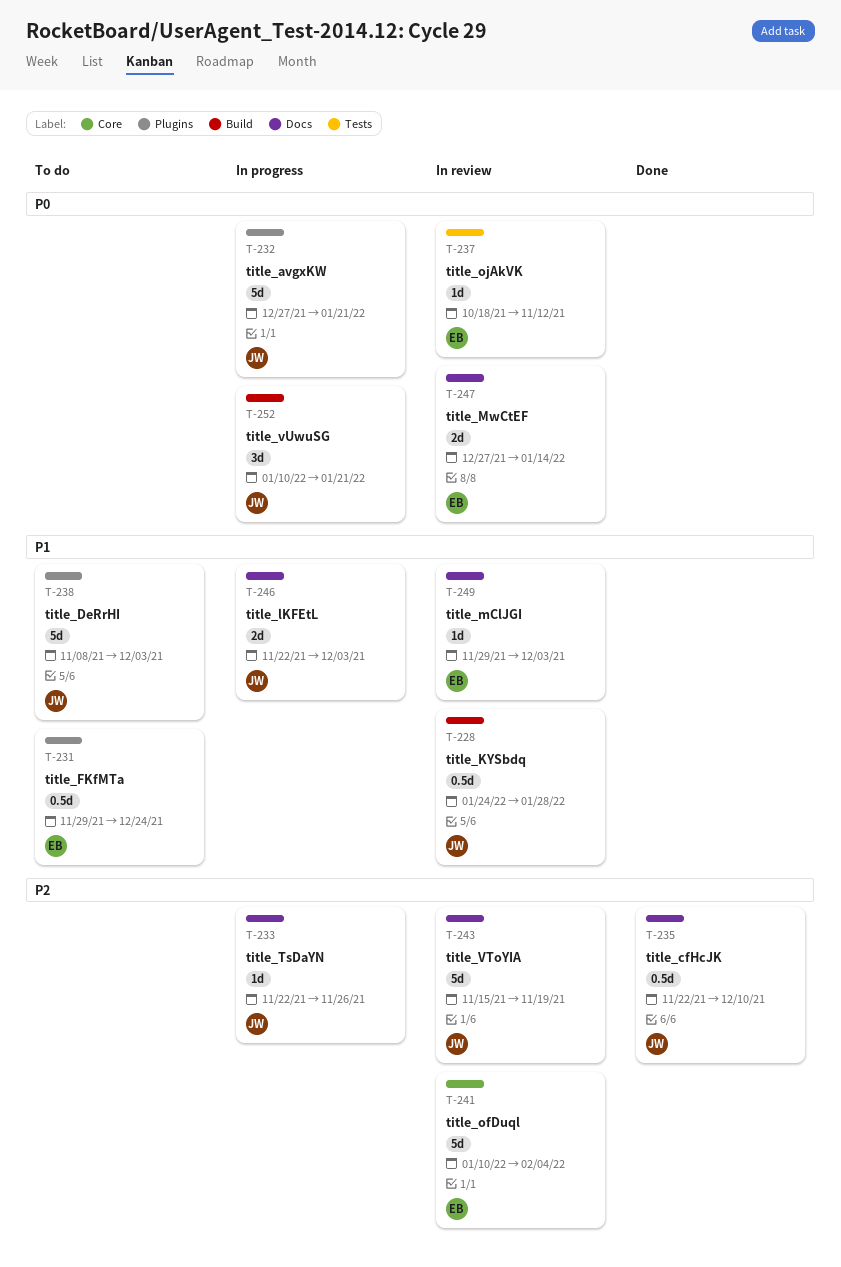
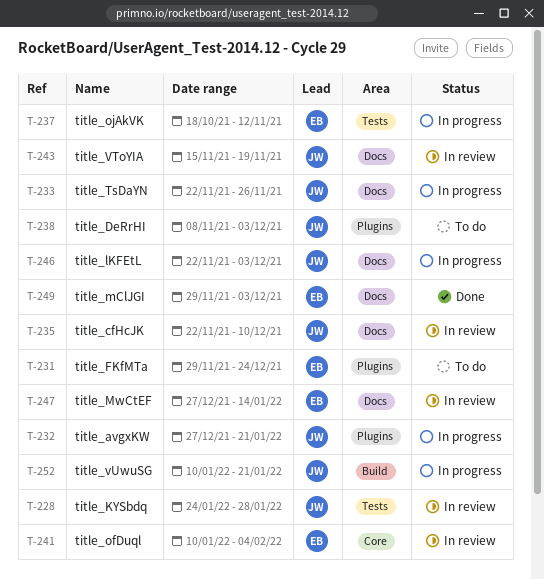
T-228, label: Build -> Tests
T-235, status: Done -> In review
T-237, status: In review -> In progress
T-249, status: In review -> Done

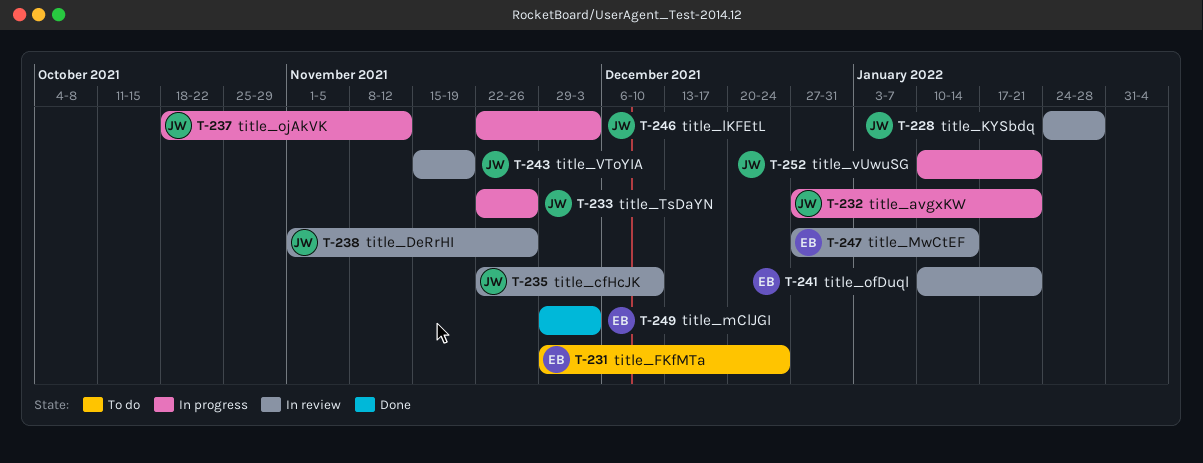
T-237, owner: EB -> JW
T-238, status: To do -> In review
T-238, start: Nov 8 -> Nov 1
T-238, due: Dec 3 -> Nov 26
T-241, due: Feb 4 -> Jan 21

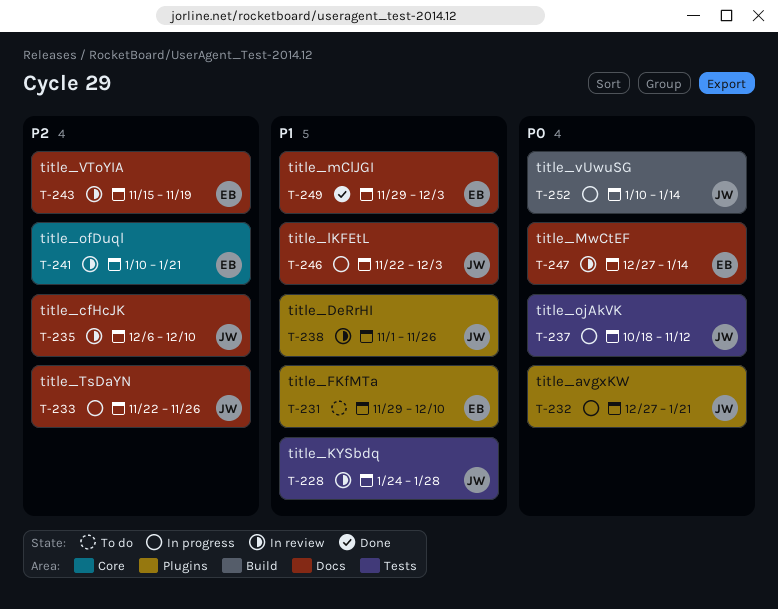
T-231, due: Dec 24 -> Dec 10
T-235, start: Nov 22 -> Dec 6
T-243, owner: JW -> EB
T-252, due: Jan 21 -> Jan 14

